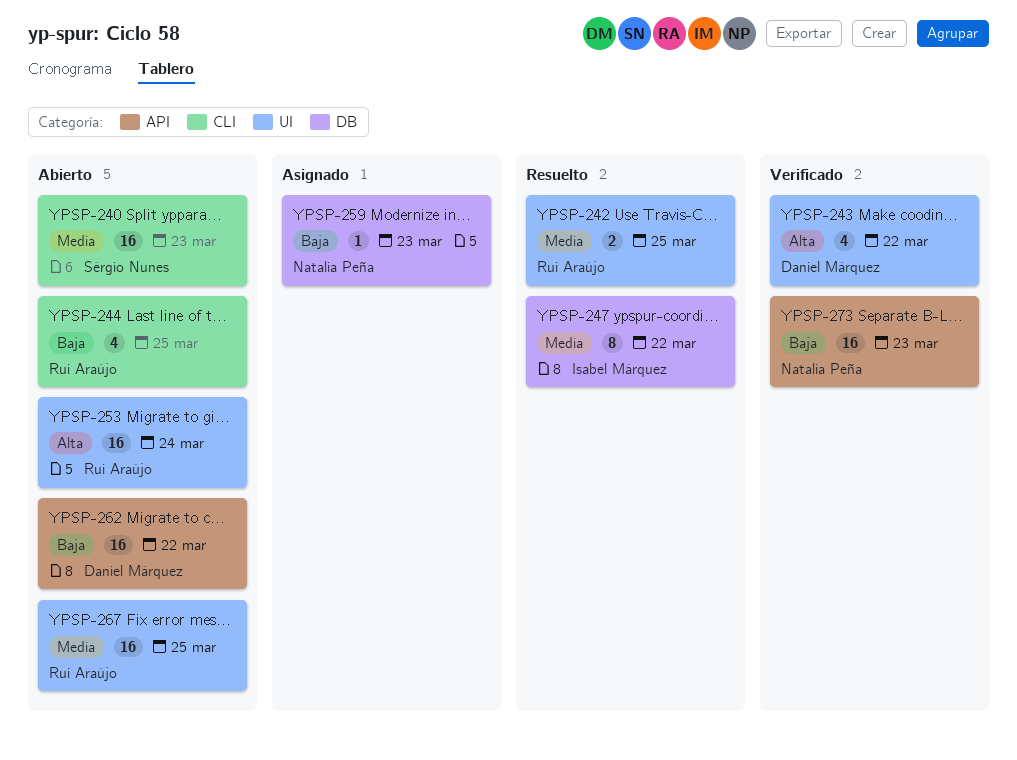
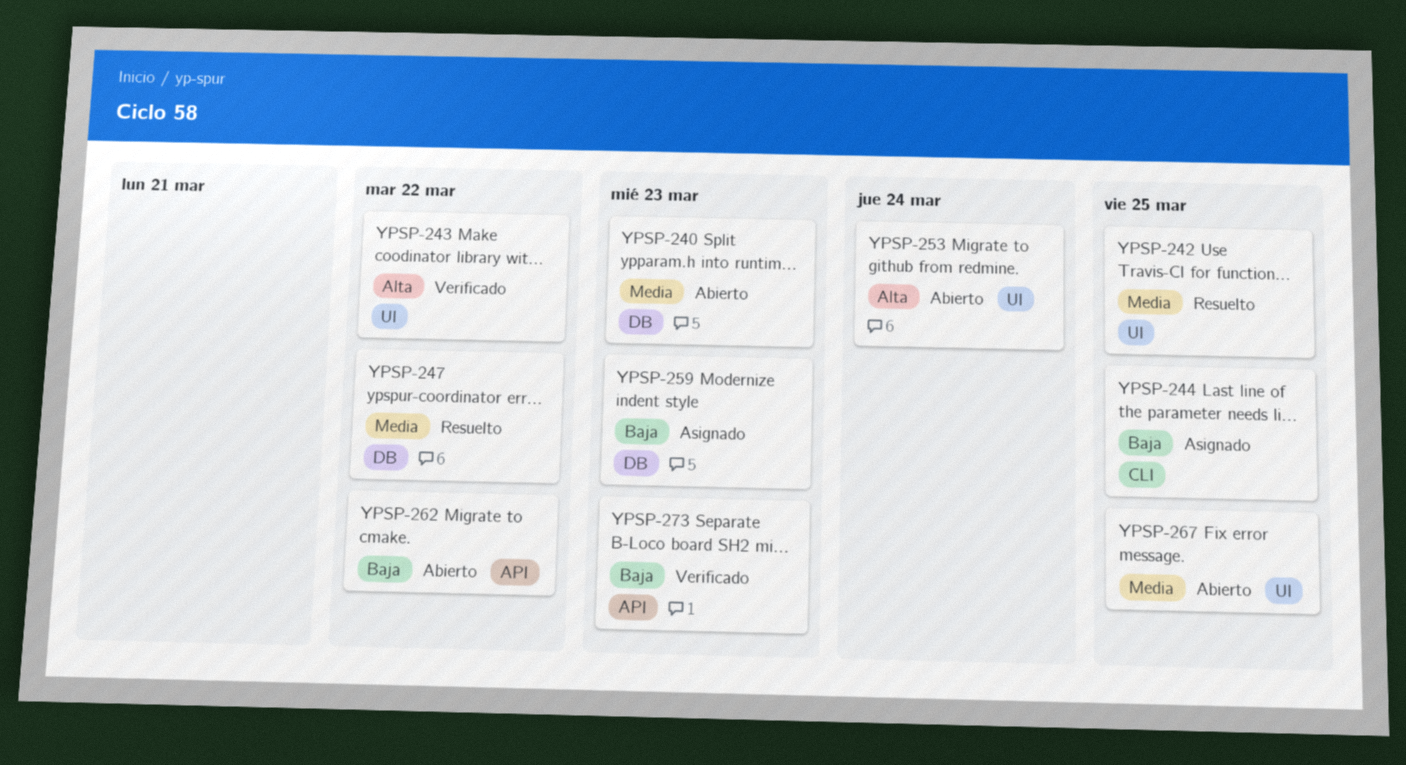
YPSP-240, label: CLI -> DB
YPSP-244, status: Abierto -> Asignado

